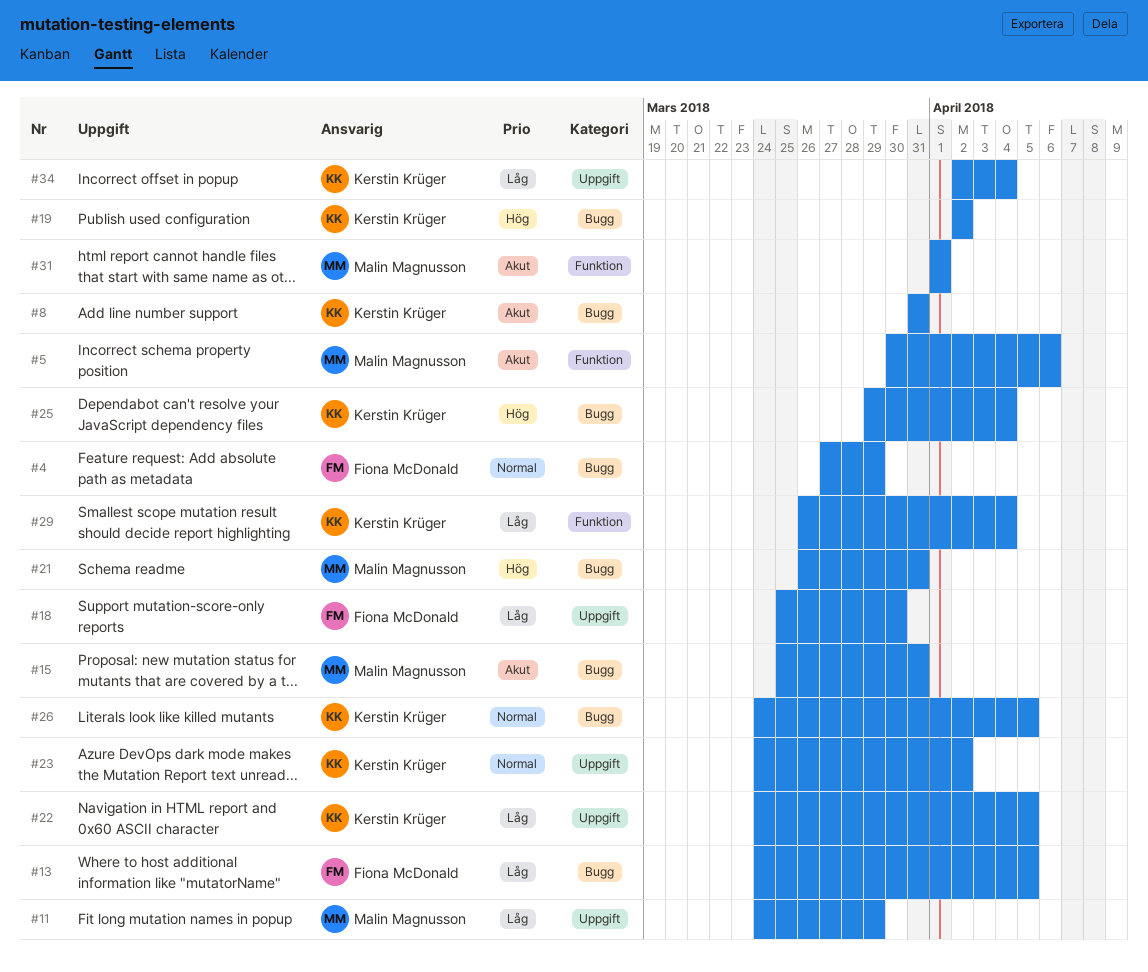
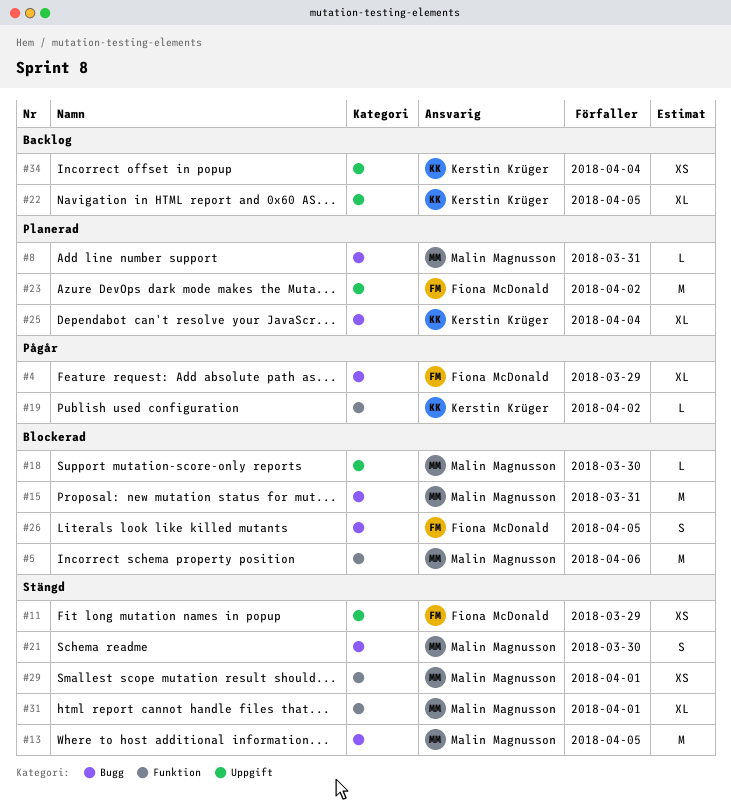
#8, owner: Kerstin Krüger -> Malin Magnusson
#11, owner: Malin Magnusson -> Fiona McDonald
#13, owner: Fiona McDonald -> Malin Magnusson
#18, owner: Fiona McDonald -> Malin Magnusson
#19, label: Bugg -> Funktion
#21, due: Mar 31 -> Mar 30
#23, owner: Kerstin Krüger -> Fiona McDonald
#26, owner: Kerstin Krüger -> Fiona McDonald
#29, owner: Kerstin Krüger -> Malin Magnusson
#29, due: Apr 4 -> Apr 1

